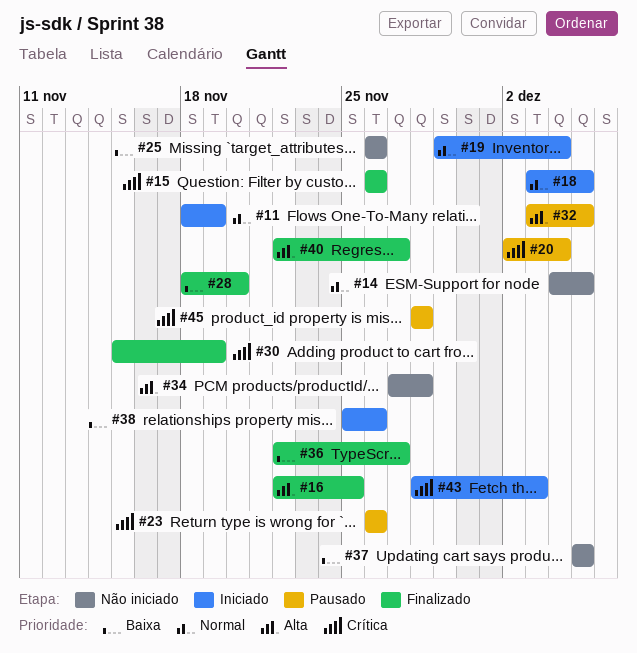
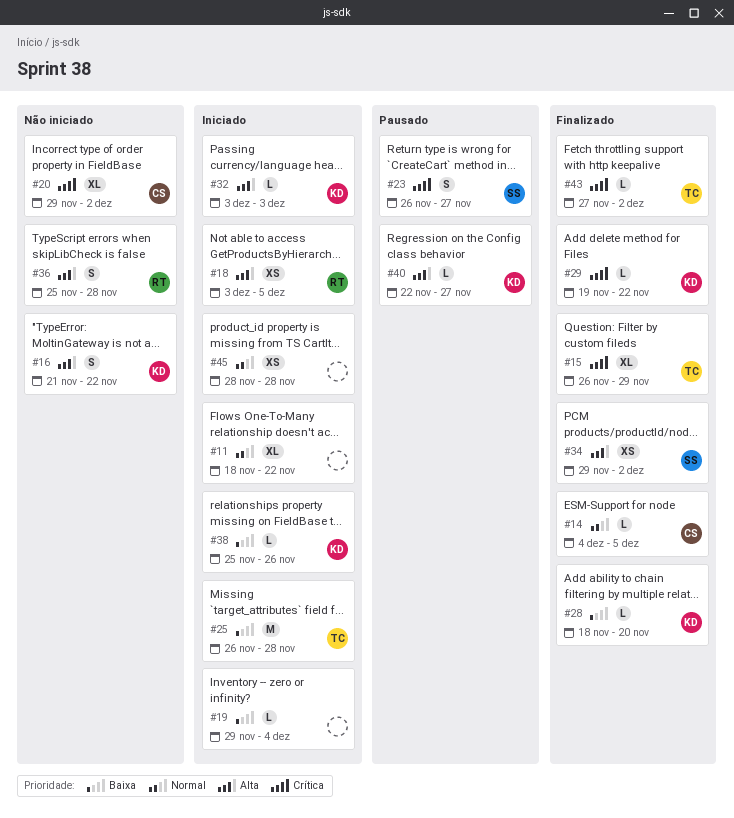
#11, due: Nov 19 -> Nov 22
#14, status: Não iniciado -> Finalizado
#15, due: Nov 26 -> Nov 29
#16, status: Finalizado -> Não iniciado
#16, start: Nov 22 -> Nov 21
#16, due: Nov 25 -> Nov 22
#18, priority: Normal -> Alta
#19, priority: Normal -> Baixa
#20, status: Pausado -> Não iniciado
#20, start: Dec 2 -> Nov 29
#20, due: Dec 4 -> Dec 2
#23, due: Nov 26 -> Nov 27
#25, status: Não iniciado -> Iniciado
#25, due: Nov 26 -> Nov 28
#29: none -> present
#30: present -> none
#32, status: Pausado -> Iniciado
#32, due: Dec 5 -> Dec 3
#34, status: Não iniciado -> Finalizado
#34, start: Nov 27 -> Nov 29
#34, due: Nov 28 -> Dec 2
#36, status: Finalizado -> Não iniciado
#36, priority: Baixa -> Alta
#36, start: Nov 22 -> Nov 25
#36, due: Nov 27 -> Nov 28
#37: present -> none
#40, status: Finalizado -> Pausado
#43, status: Iniciado -> Finalizado
#43, start: Nov 28 -> Nov 27
#43, due: Dec 3 -> Dec 2
#45, status: Pausado -> Iniciado
#45, priority: Crítica -> Normal

